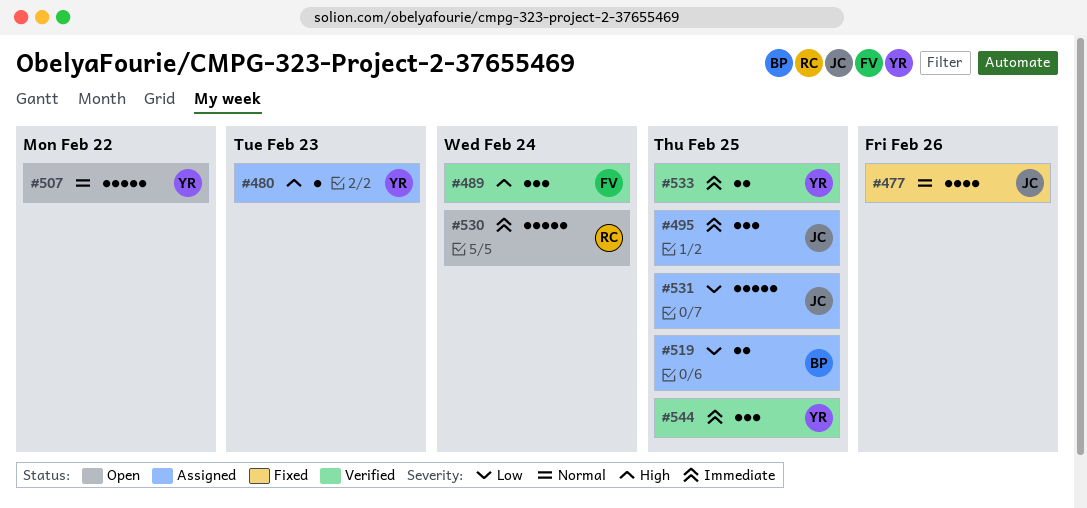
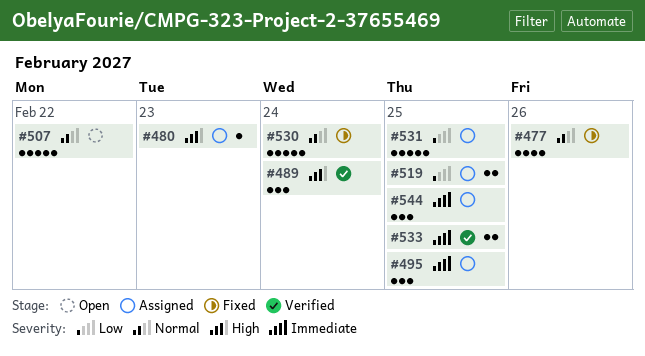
#530, status: Open -> Fixed
#530, priority: Immediate -> Normal
#544, status: Verified -> Assigned

